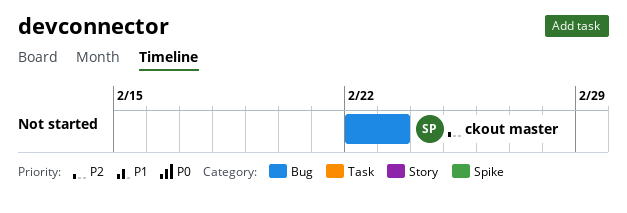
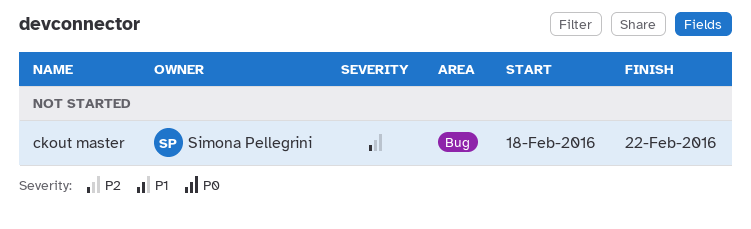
ckout master, start: Feb 22 -> Feb 18
ckout master, due: Feb 23 -> Feb 22

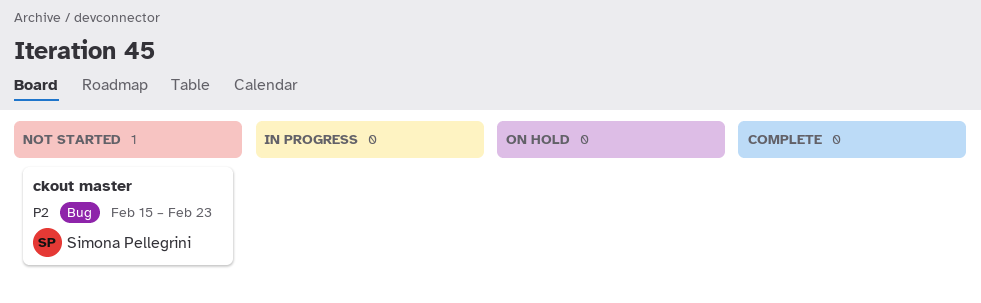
ckout master, start: Feb 18 -> Feb 15
ckout master, due: Feb 22 -> Feb 23

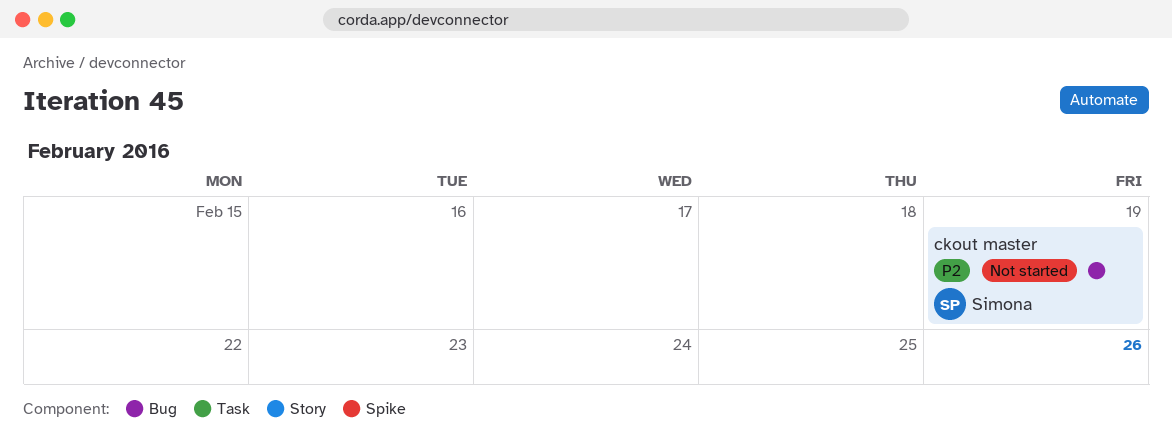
ckout master, due: Feb 23 -> Feb 19

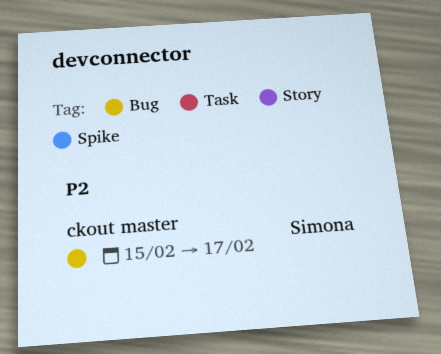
ckout master, due: Feb 19 -> Feb 17

